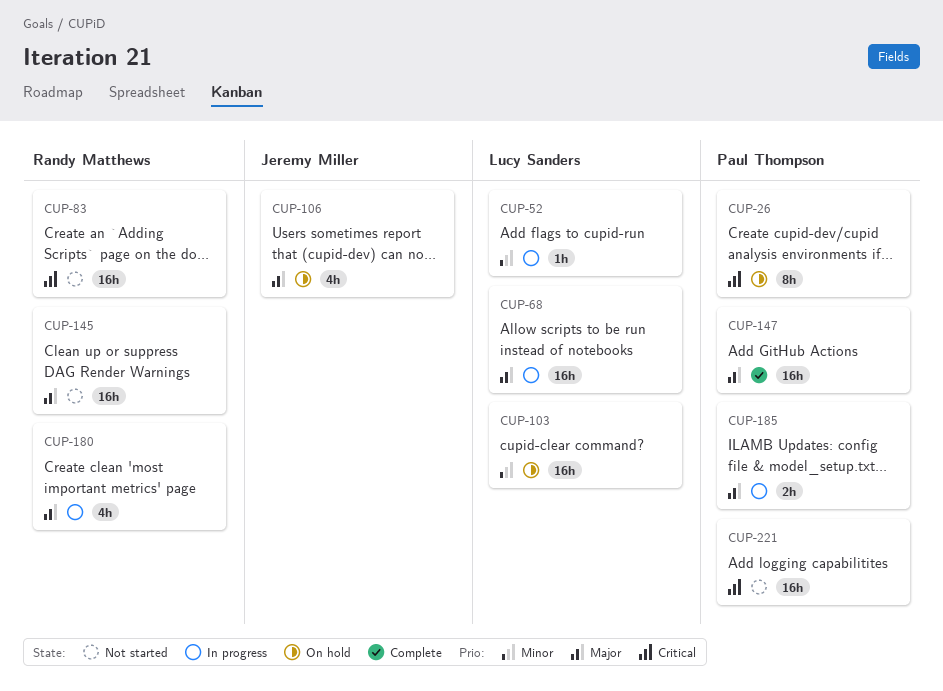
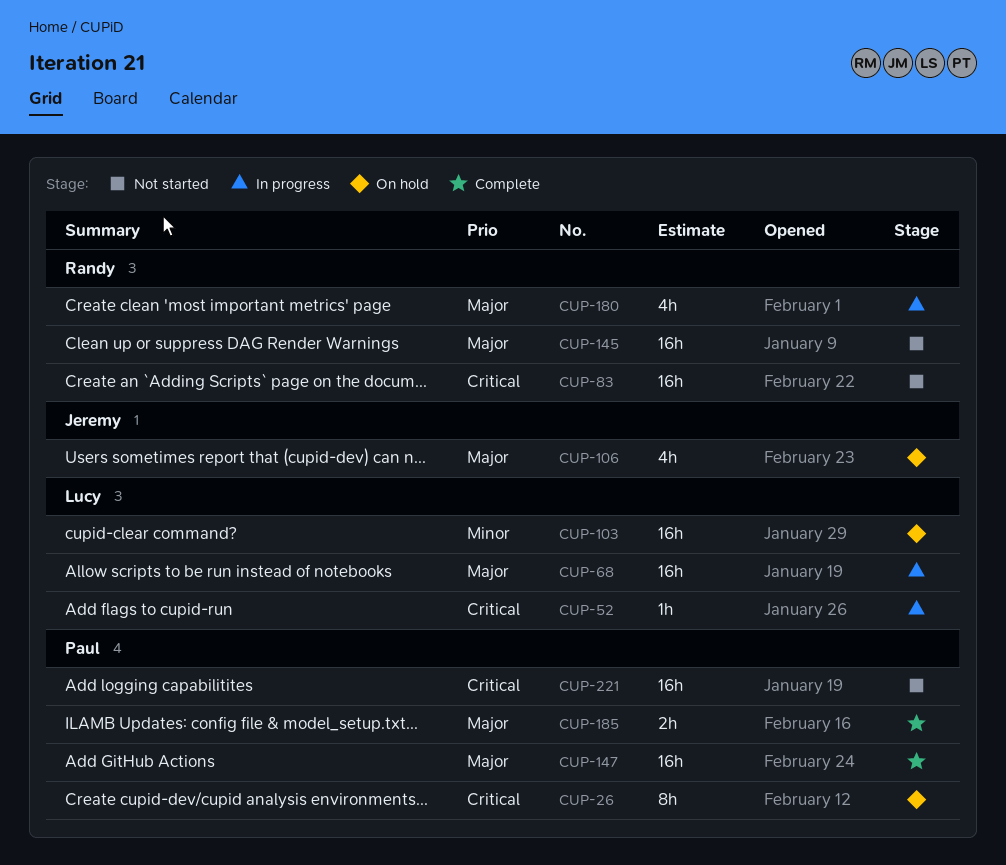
CUP-52, priority: Minor -> Critical
CUP-185, status: In progress -> Complete

